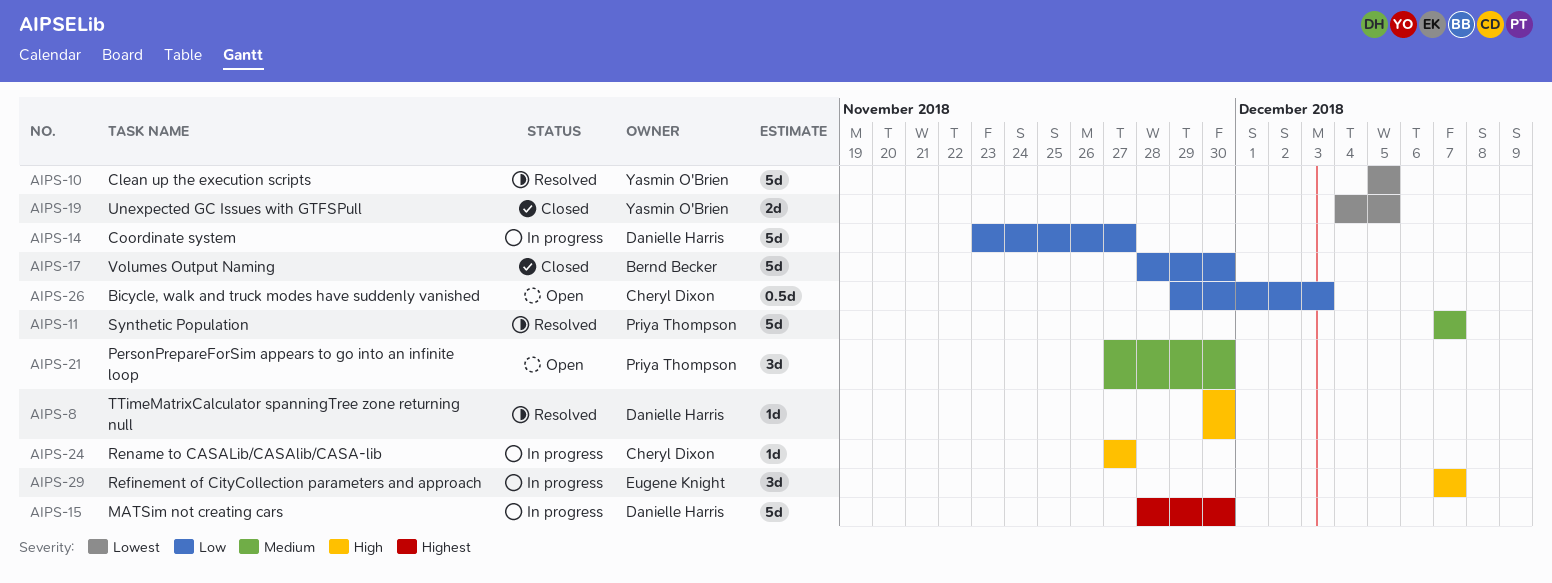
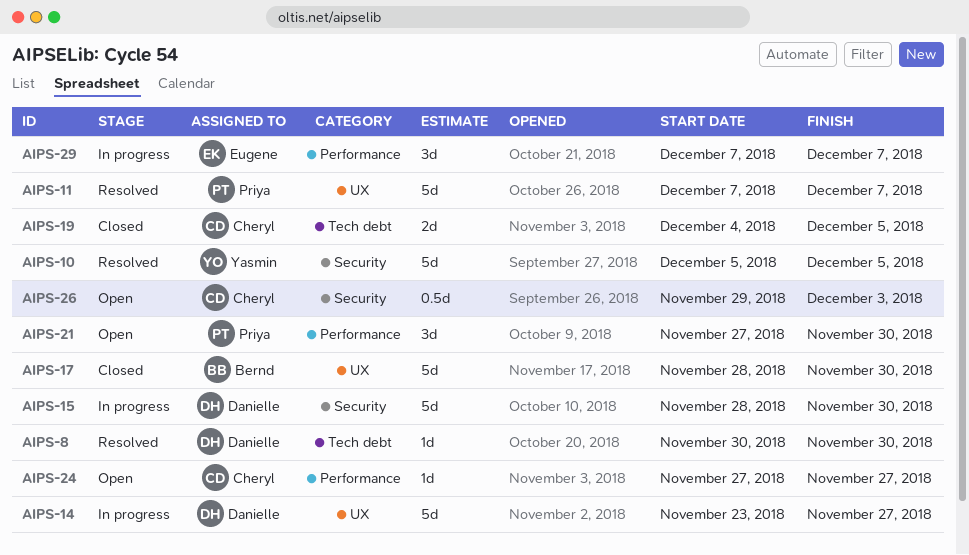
AIPS-19, owner: Yasmin O'Brien -> Cheryl Dixon
AIPS-24, status: In progress -> Open

